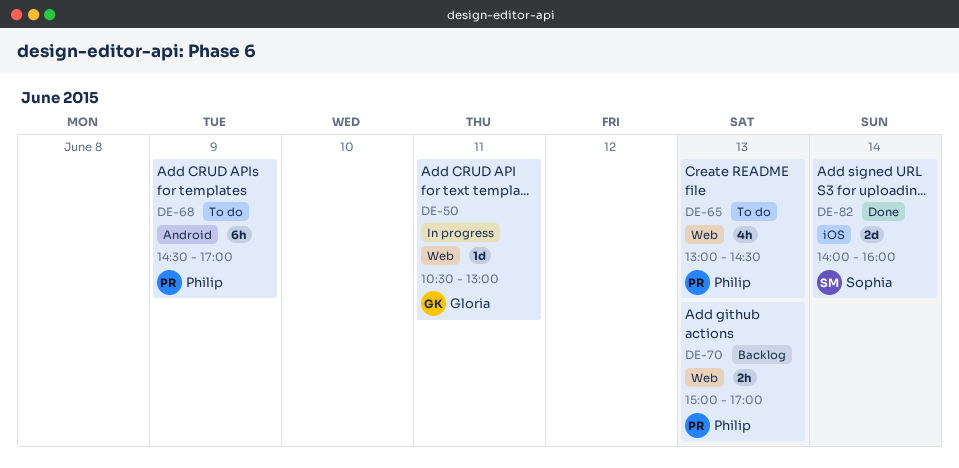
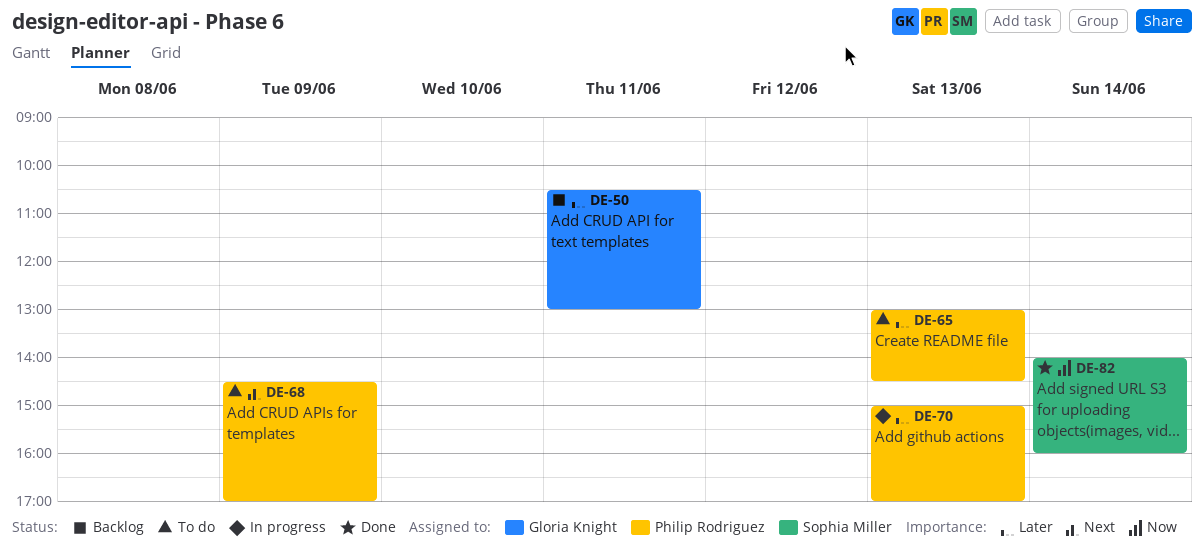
DE-50, status: In progress -> Backlog
DE-70, status: Backlog -> In progress

